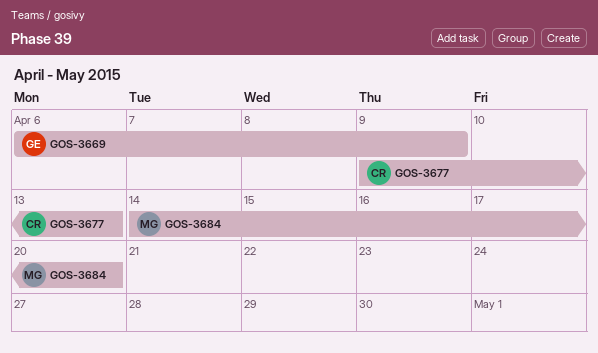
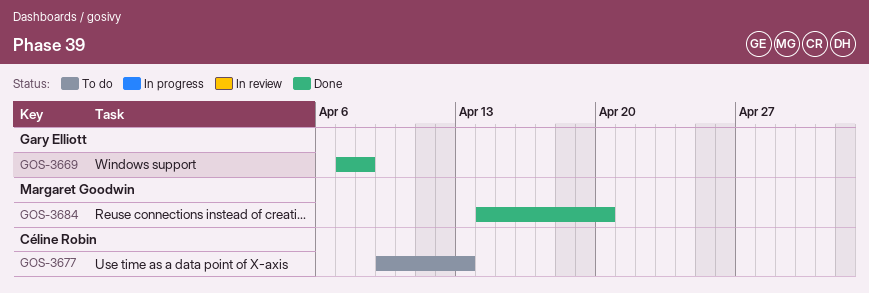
GOS-3669, start: Apr 6 -> Apr 7
GOS-3669, due: Apr 9 -> Apr 8

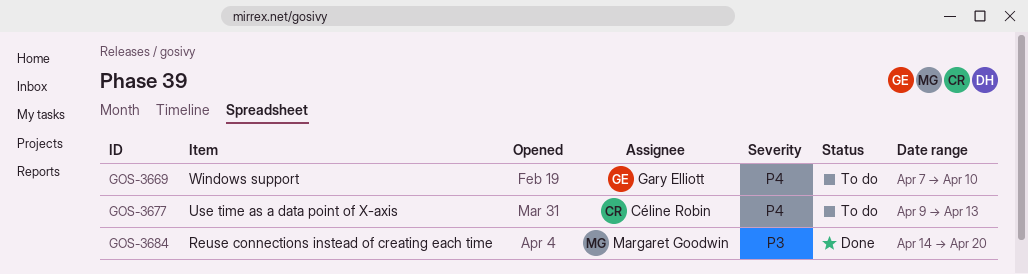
GOS-3669, status: Done -> To do
GOS-3669, due: Apr 8 -> Apr 10

